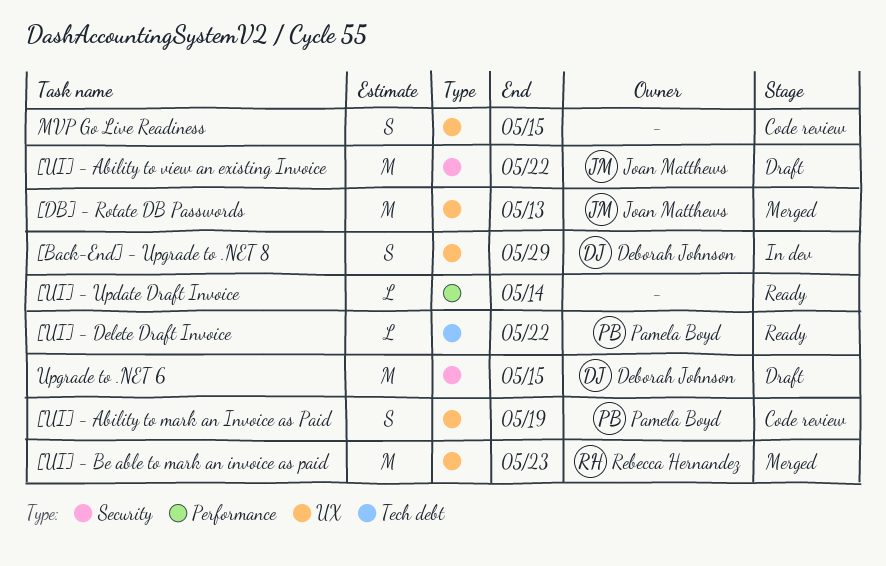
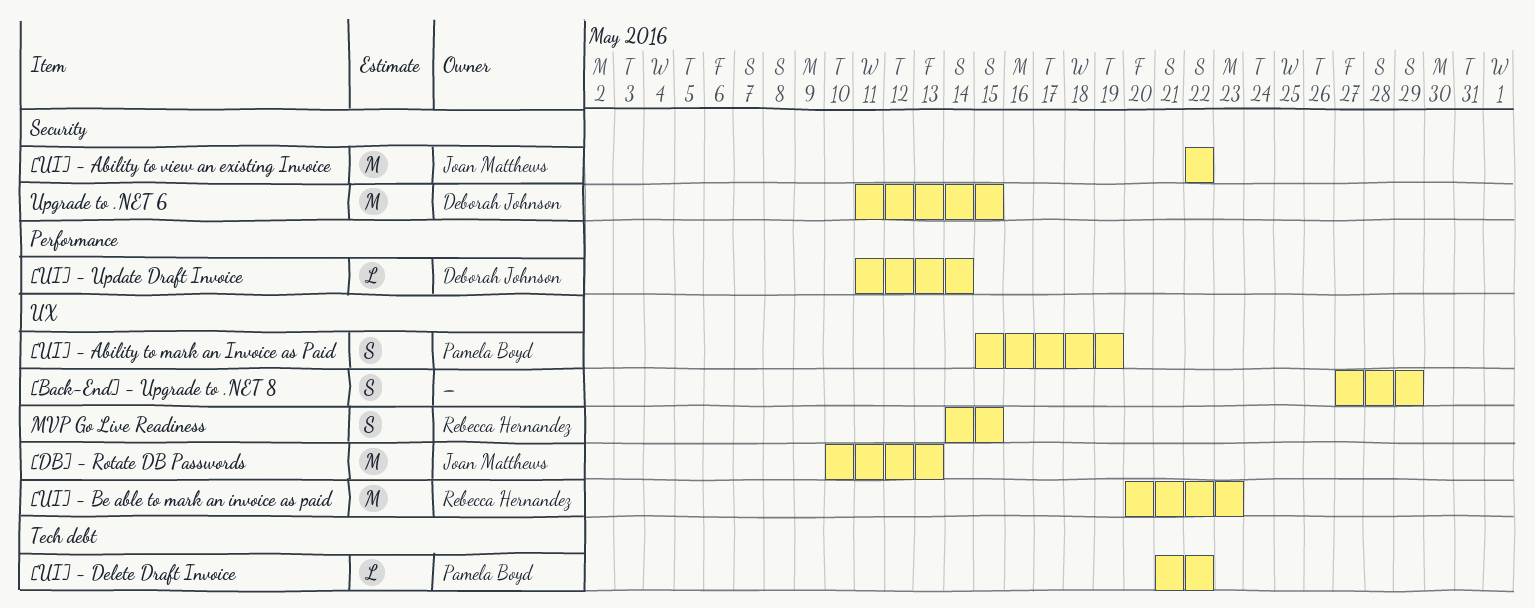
[Back-End] - Upgrade to .NET 8, owner: Deborah Johnson -> none
[UI] - Update Draft Invoice, owner: none -> Deborah Johnson
MVP Go Live Readiness, owner: none -> Rebecca Hernandez

